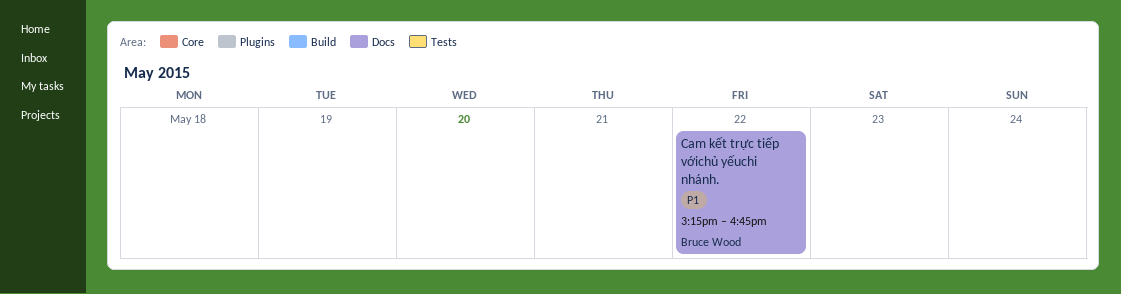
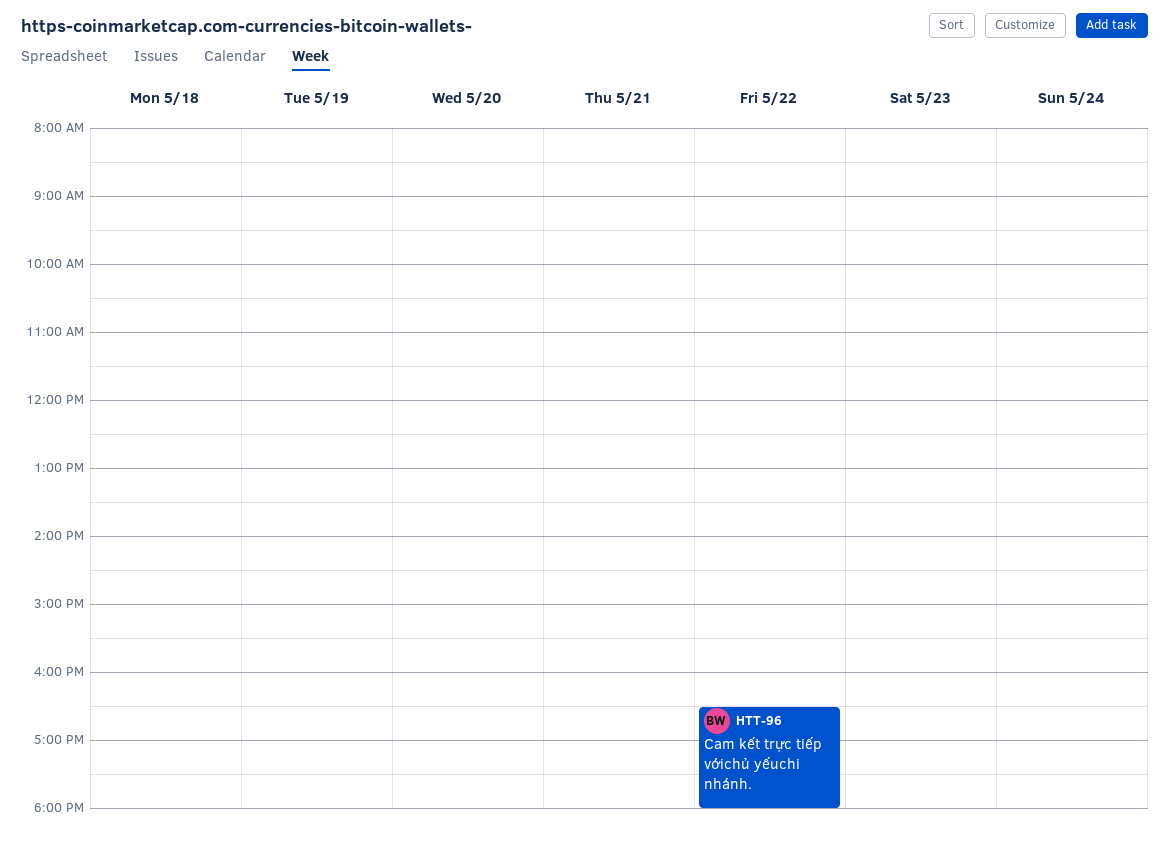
Cam kết trực tiếp vớichủ yếuchi nhánh., begins: 15:15 -> 16:30
Cam kết trực tiếp vớichủ yếuchi nhánh., ends: 16:45 -> 18:00

